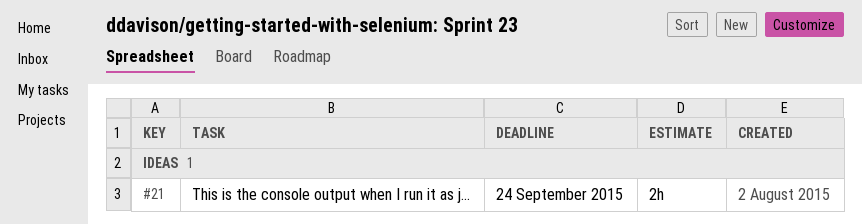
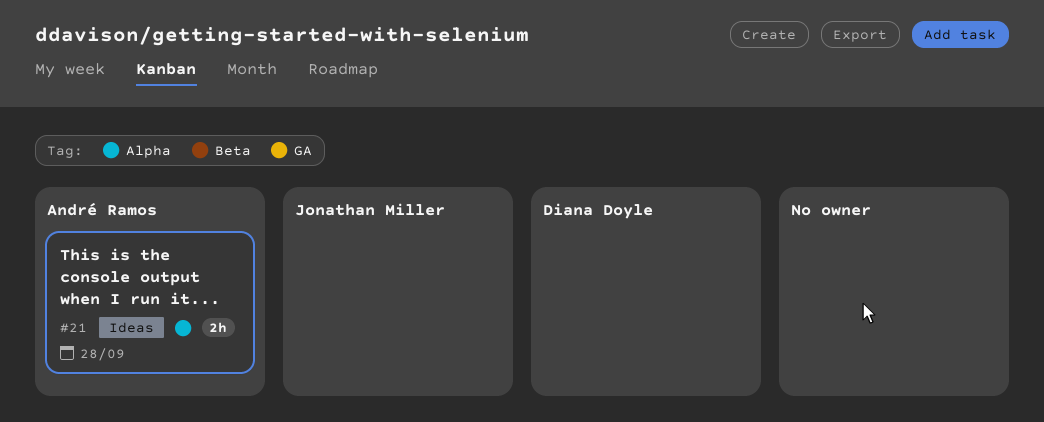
#21, due: Sep 24 -> Sep 28

